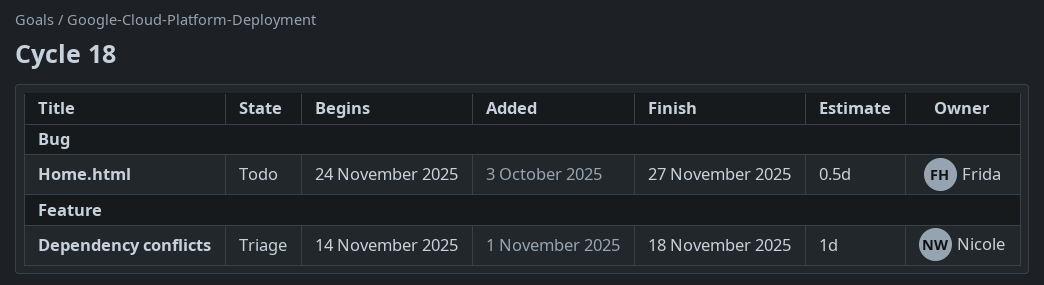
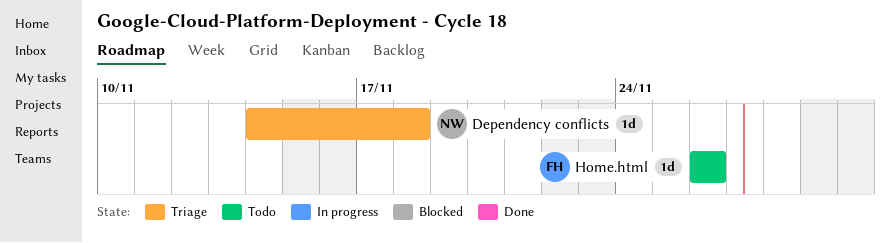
Home.html, estimate: 0.5d -> 1d
Home.html, start: Nov 24 -> Nov 26
Home.html, due: Nov 27 -> Nov 26

